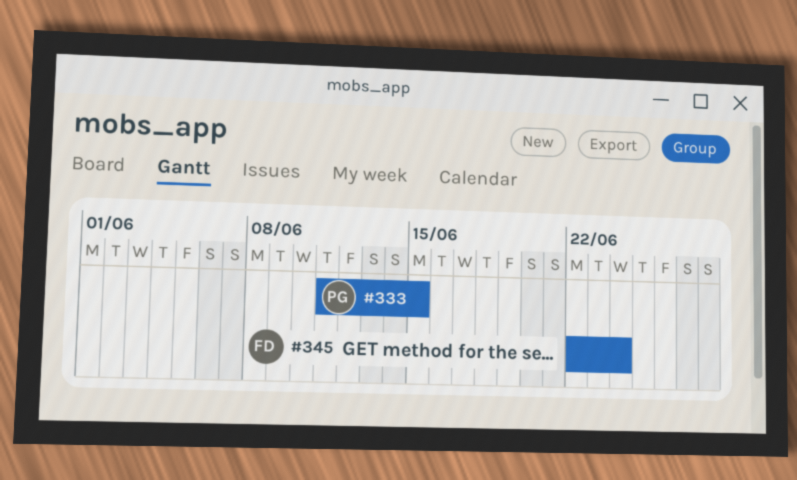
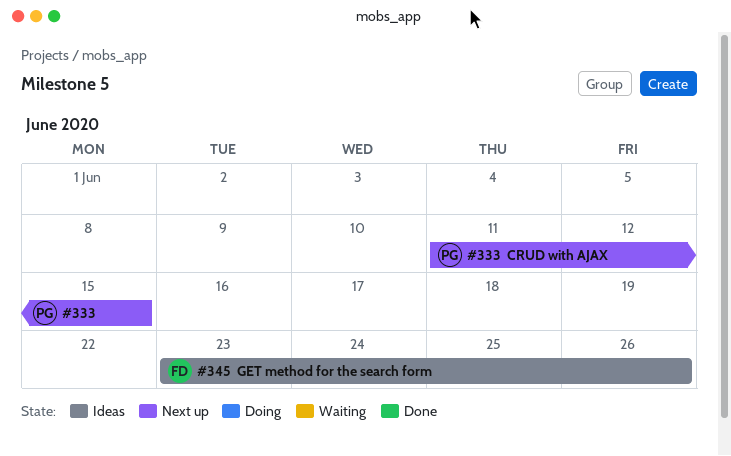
#345, start: Jun 22 -> Jun 23
#345, due: Jun 24 -> Jun 26

